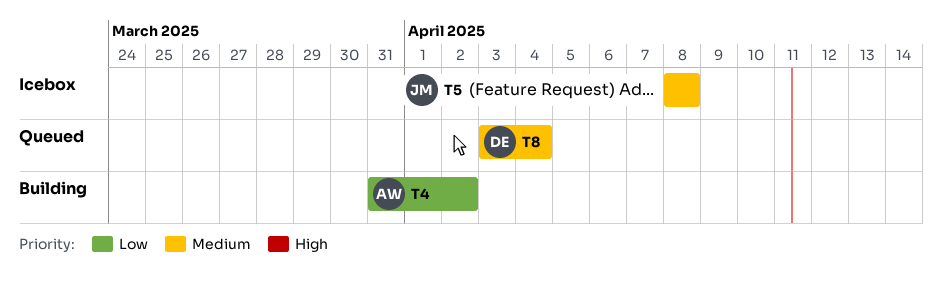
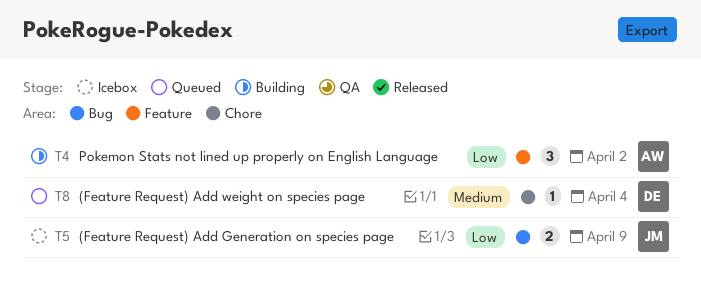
T5, priority: Medium -> Low
T5, due: Apr 8 -> Apr 9

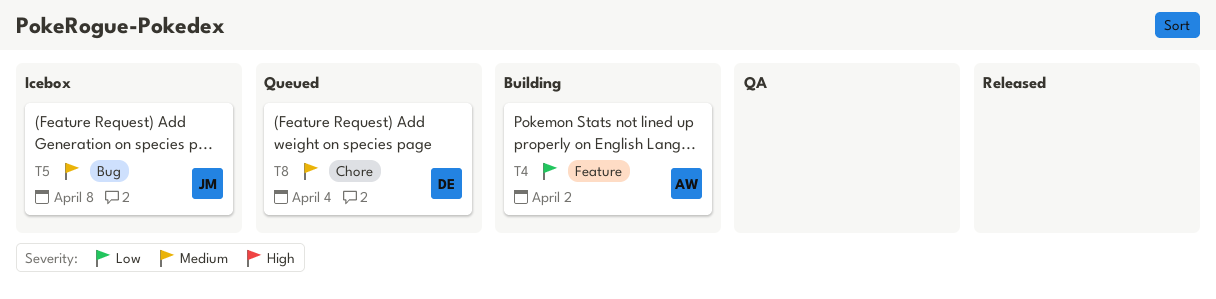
T5, priority: Low -> Medium
T5, due: Apr 9 -> Apr 8

